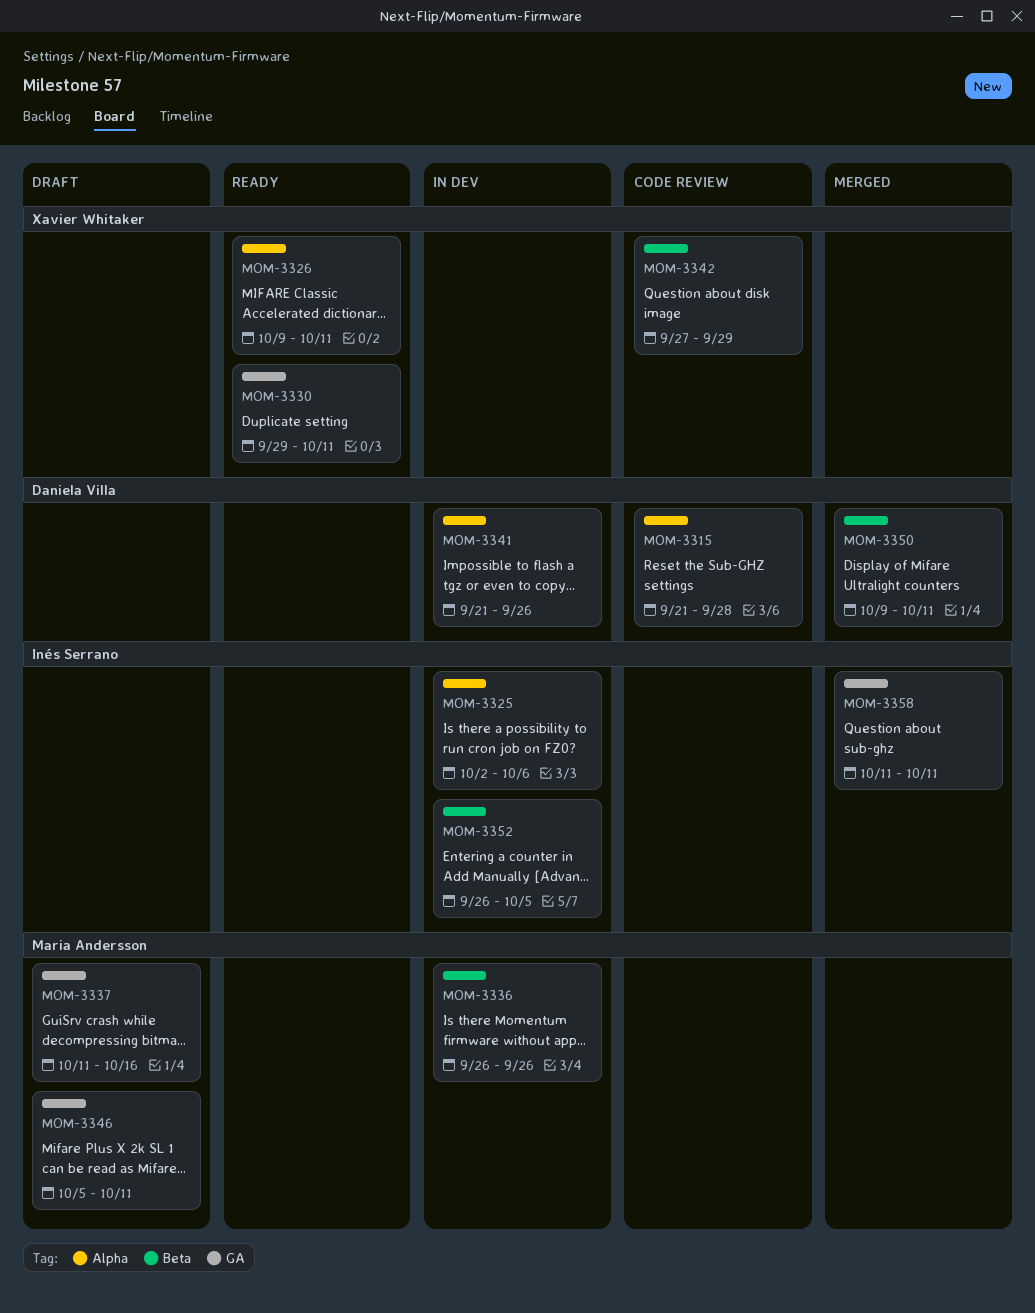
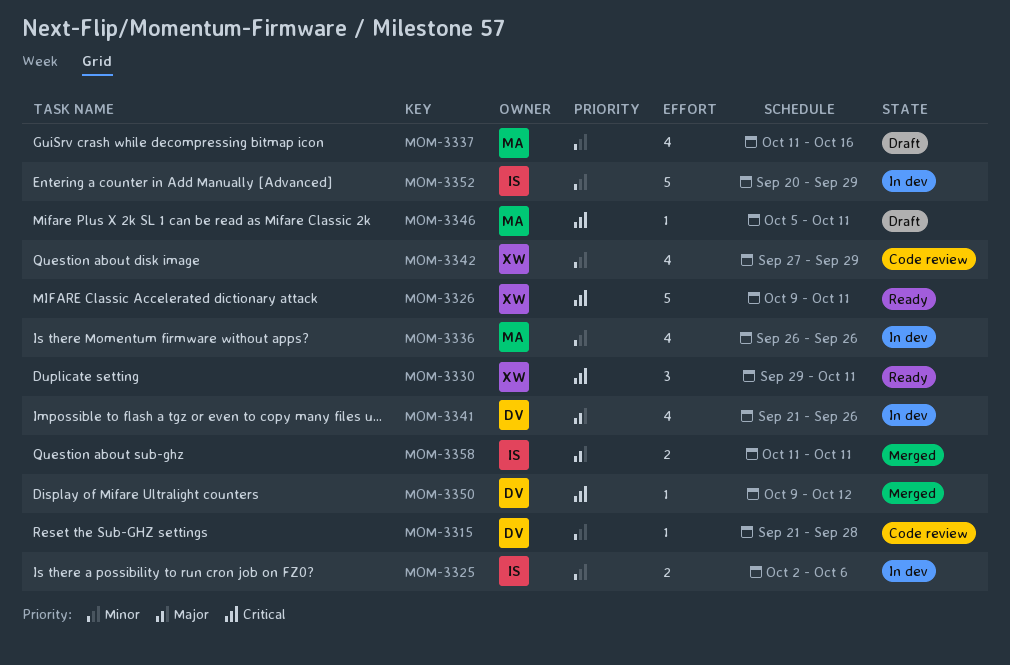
MOM-3350, due: Oct 11 -> Oct 12
MOM-3352, start: Sep 26 -> Sep 20
MOM-3352, due: Oct 5 -> Sep 29

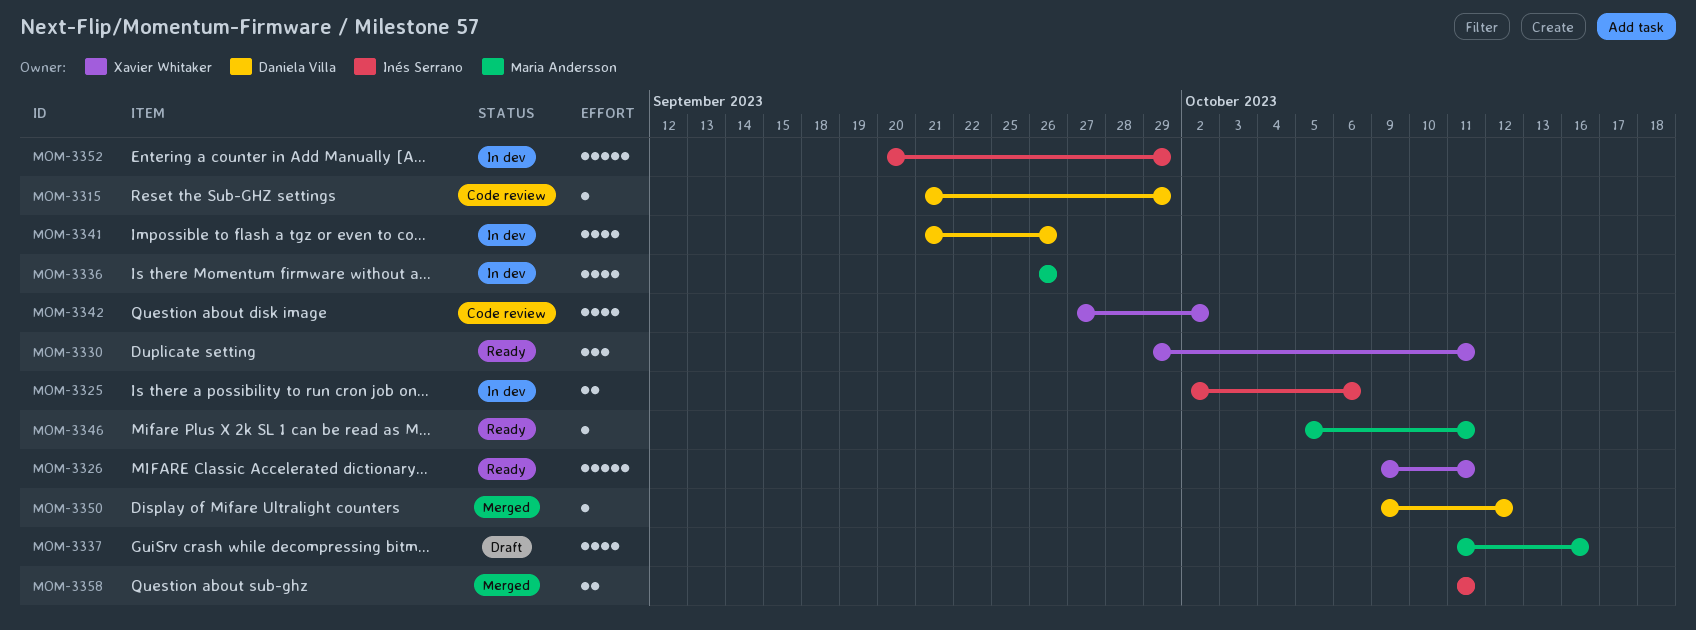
MOM-3315, due: Sep 28 -> Sep 29
MOM-3342, due: Sep 29 -> Oct 2
MOM-3346, status: Draft -> Ready

